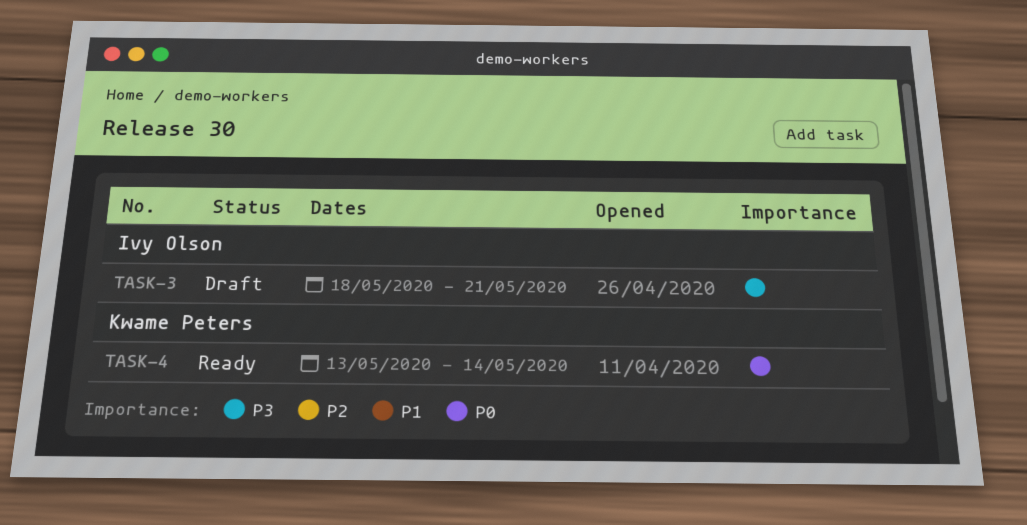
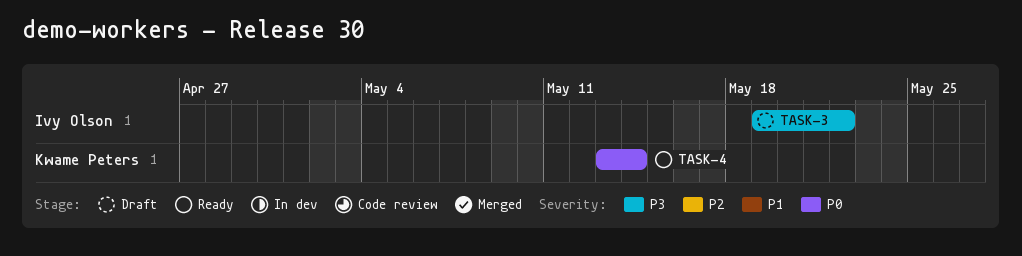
TASK-3, start: May 18 -> May 19
TASK-3, due: May 21 -> May 22

